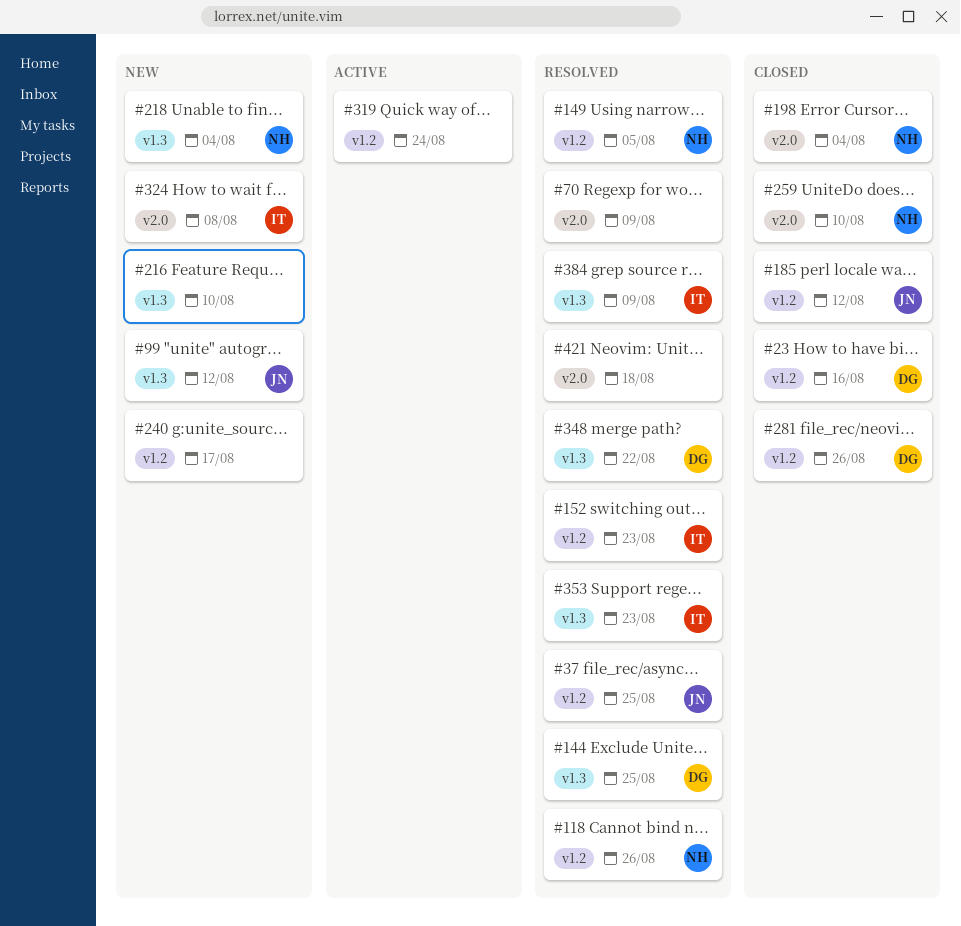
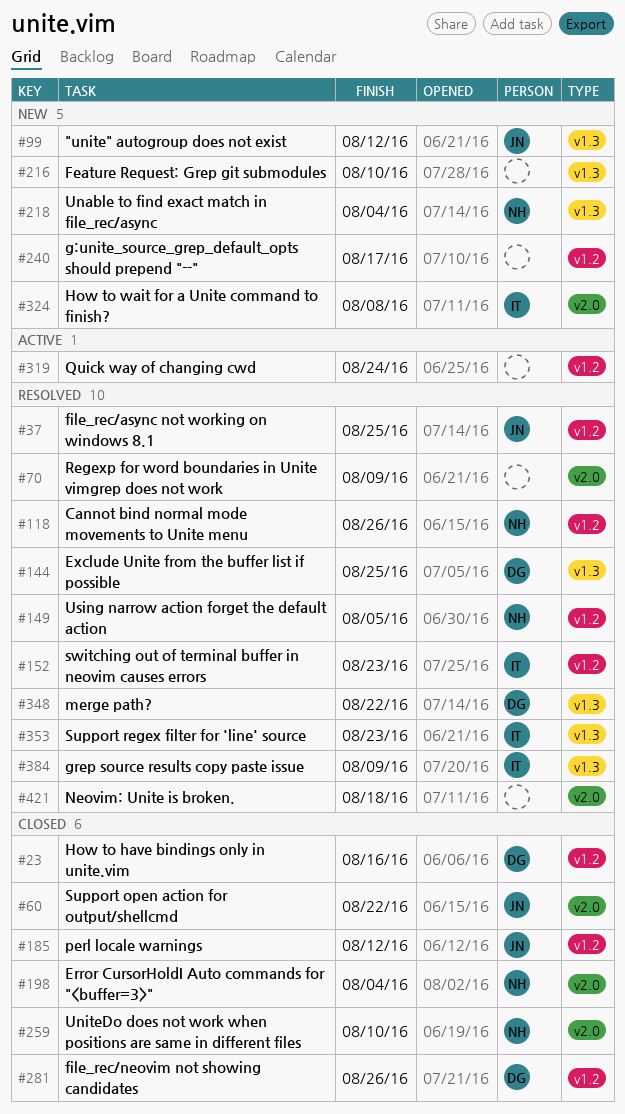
#60: none -> present

